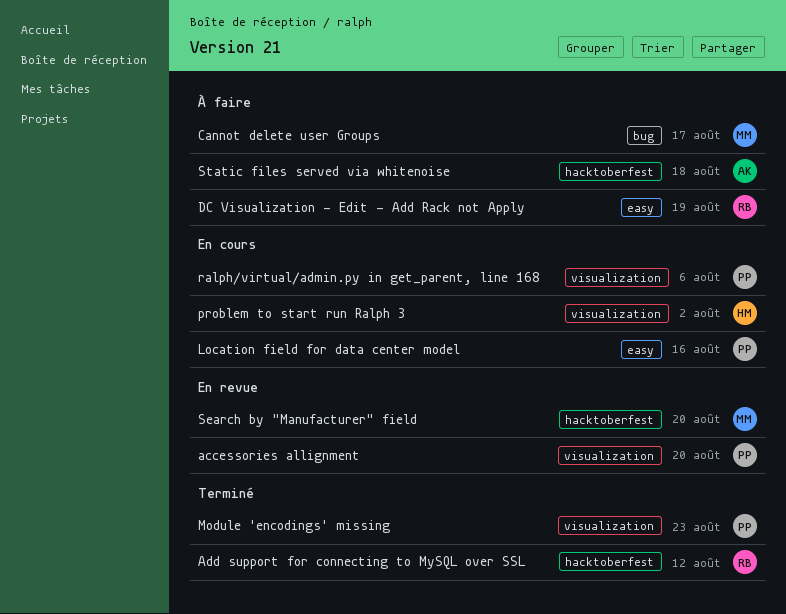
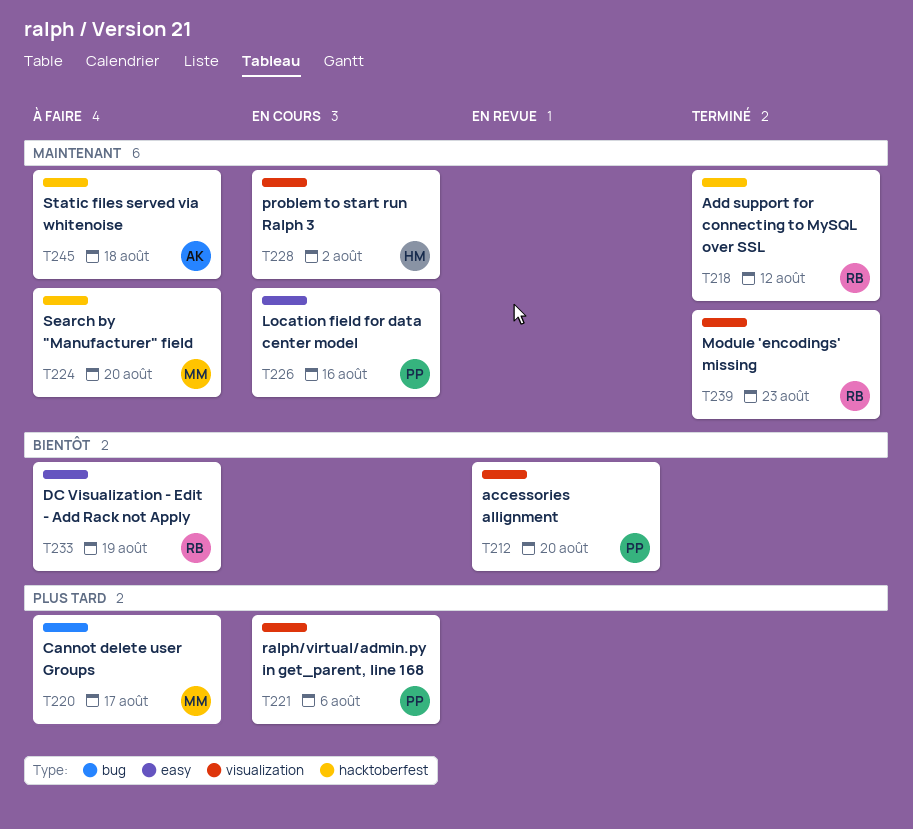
Module 'encodings' missing, owner: PP -> RB
Search by "Manufacturer" field, status: En revue -> À faire

